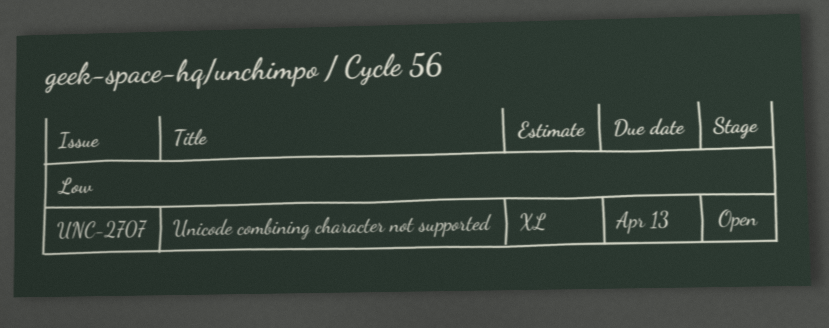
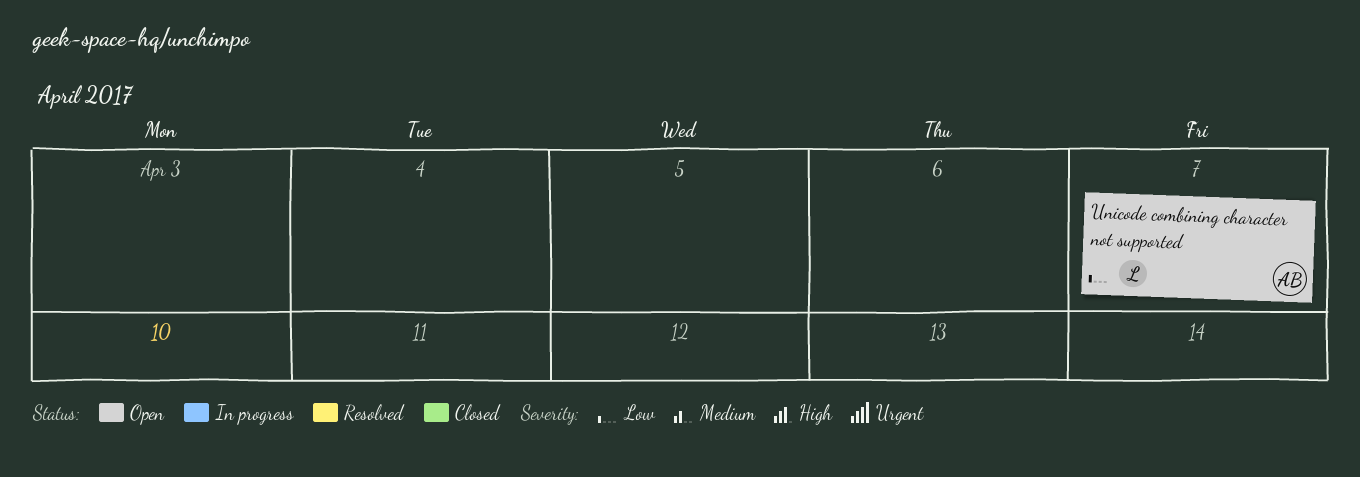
Unicode combining character not supported, estimate: XL -> L
Unicode combining character not supported, due: Apr 13 -> Apr 7

